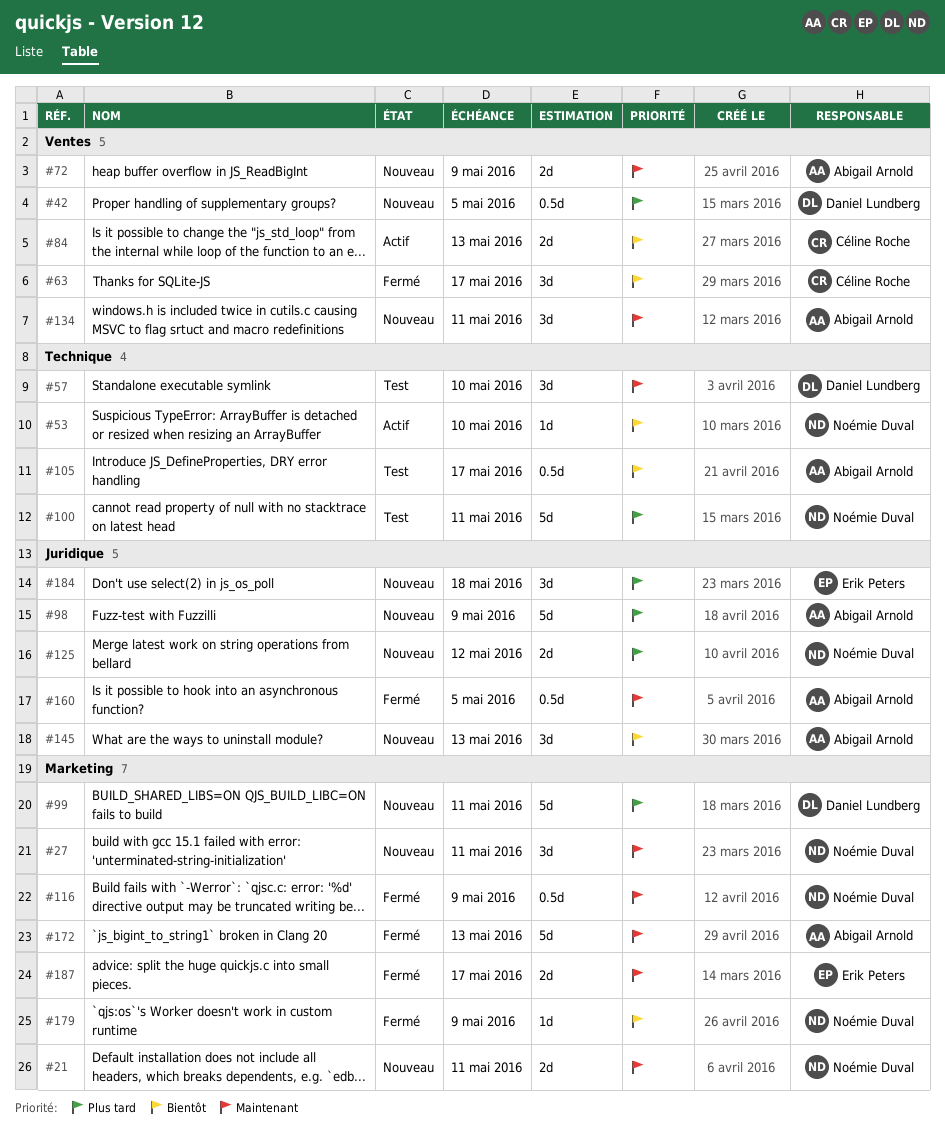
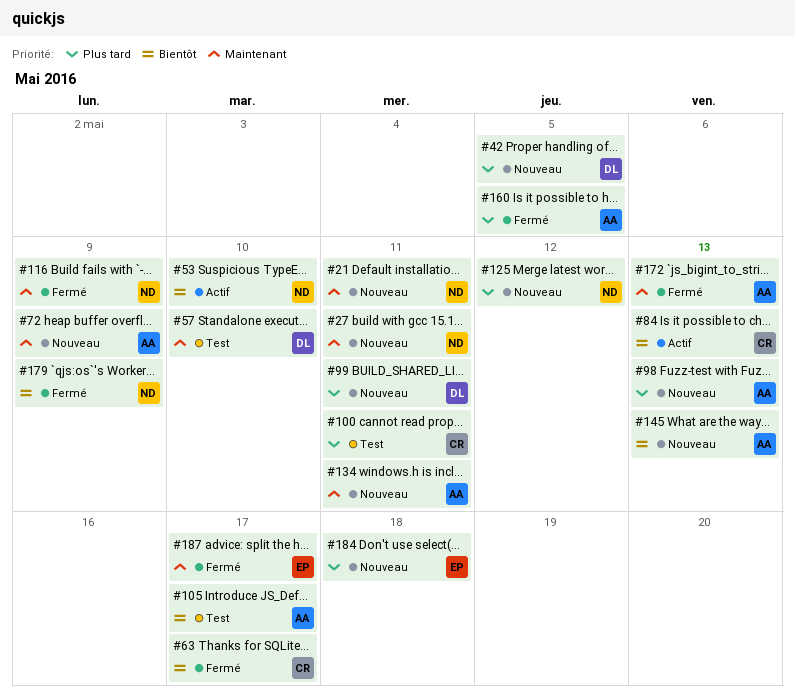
#98, due: May 9 -> May 13
#100, owner: Noémie Duval -> Céline Roche
#160, priority: Maintenant -> Plus tard

